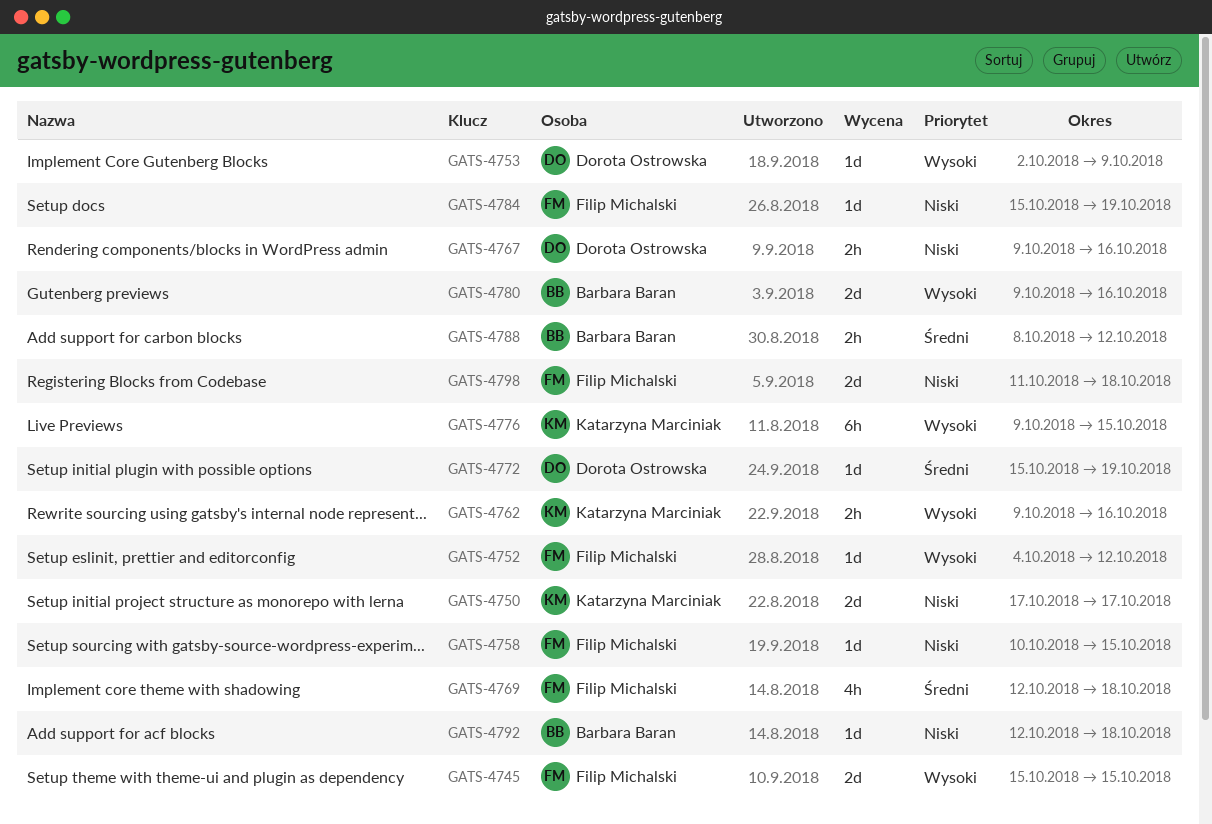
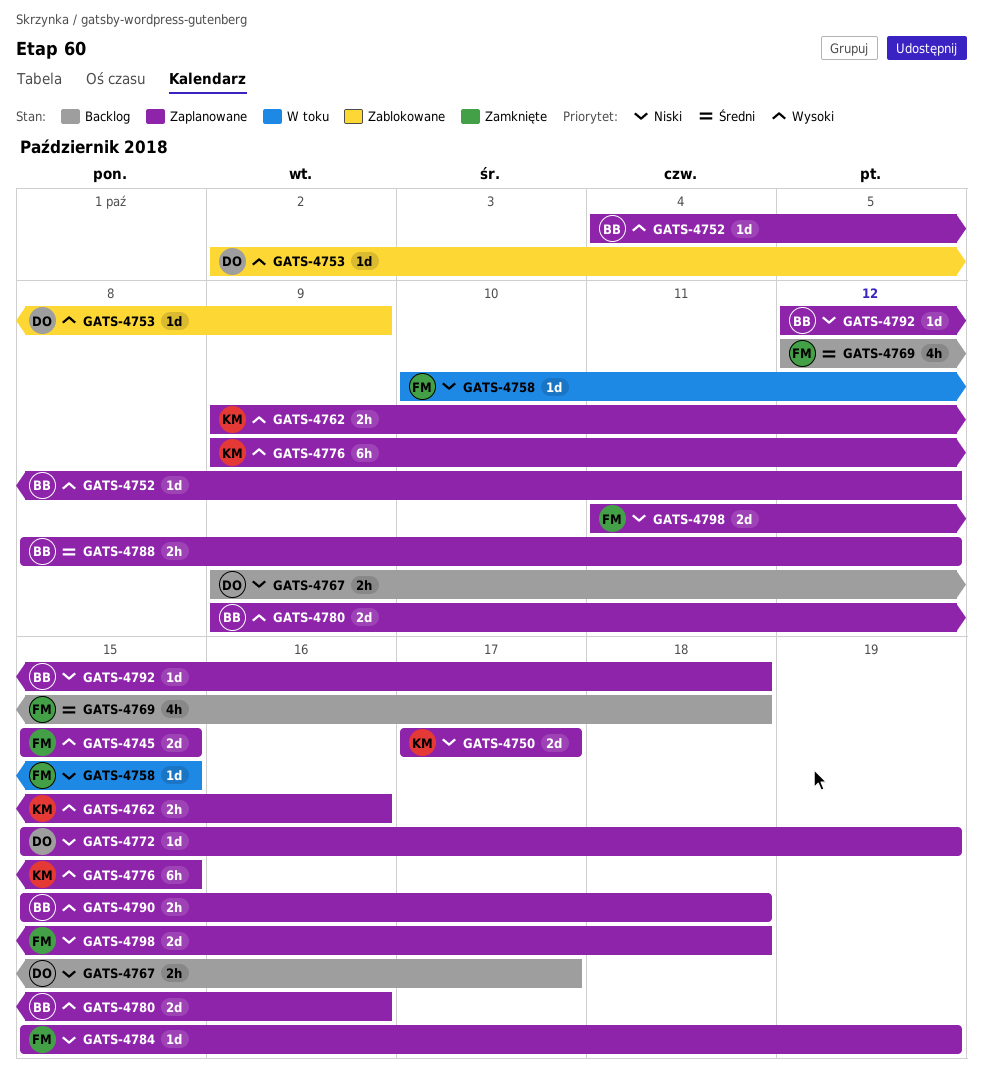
GATS-4752, owner: Filip Michalski -> Barbara Baran
GATS-4767, due: Oct 16 -> Oct 17
GATS-4772, priority: Średni -> Niski
GATS-4790: none -> present

